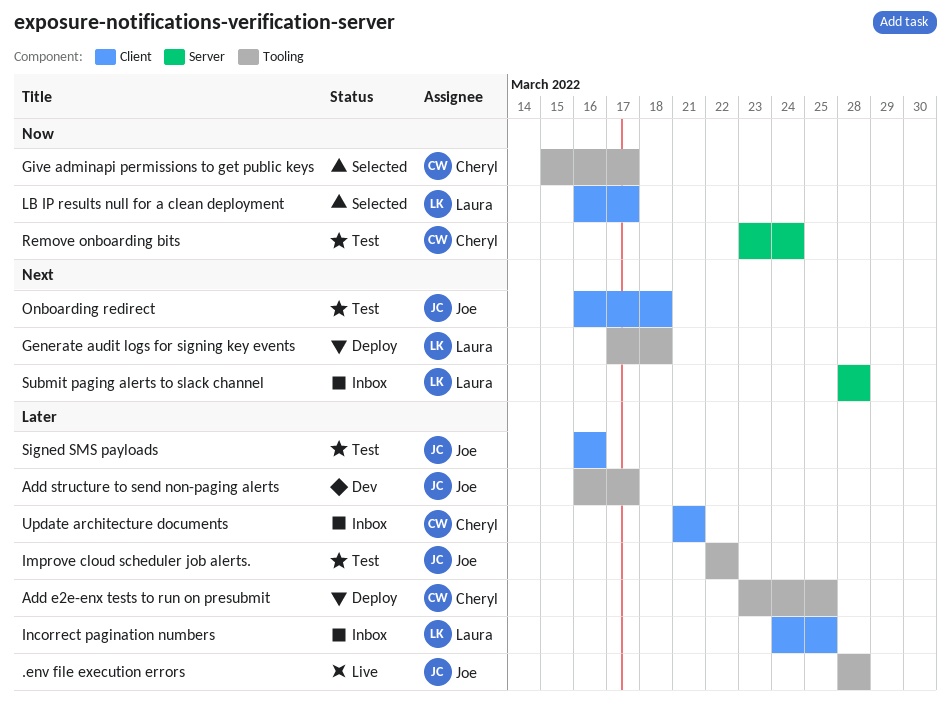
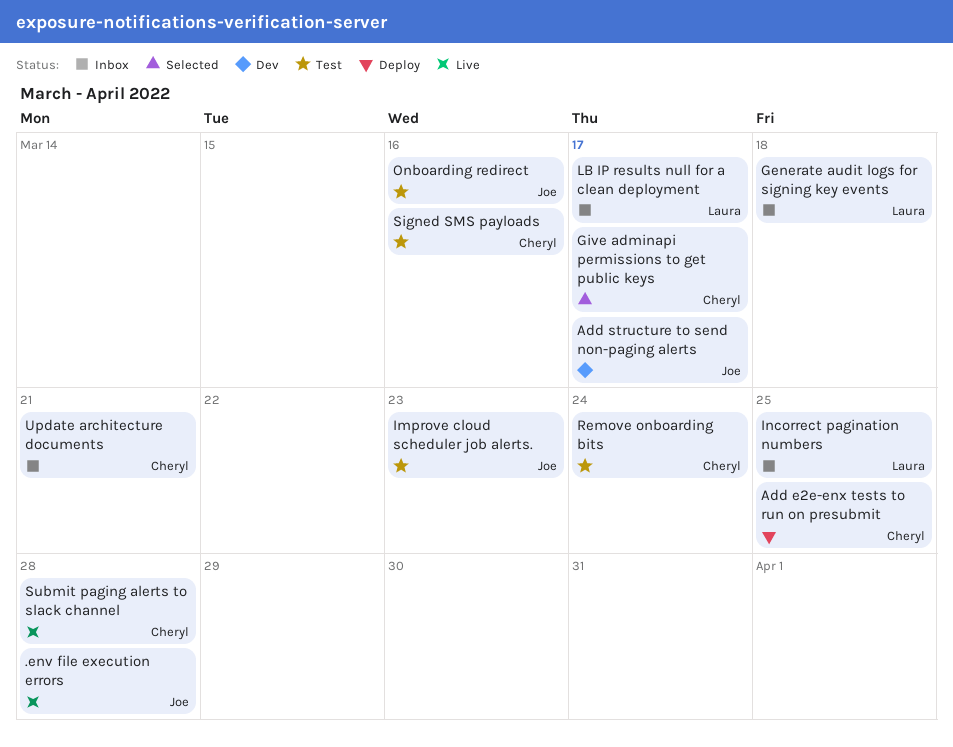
Generate audit logs for signing key events, status: Deploy -> Inbox
Improve cloud scheduler job alerts., due: Mar 22 -> Mar 23
LB IP results null for a clean deployment, status: Selected -> Inbox
Onboarding redirect, due: Mar 18 -> Mar 16
Signed SMS payloads, owner: Joe -> Cheryl
Submit paging alerts to slack channel, status: Inbox -> Live
Submit paging alerts to slack channel, owner: Laura -> Cheryl

